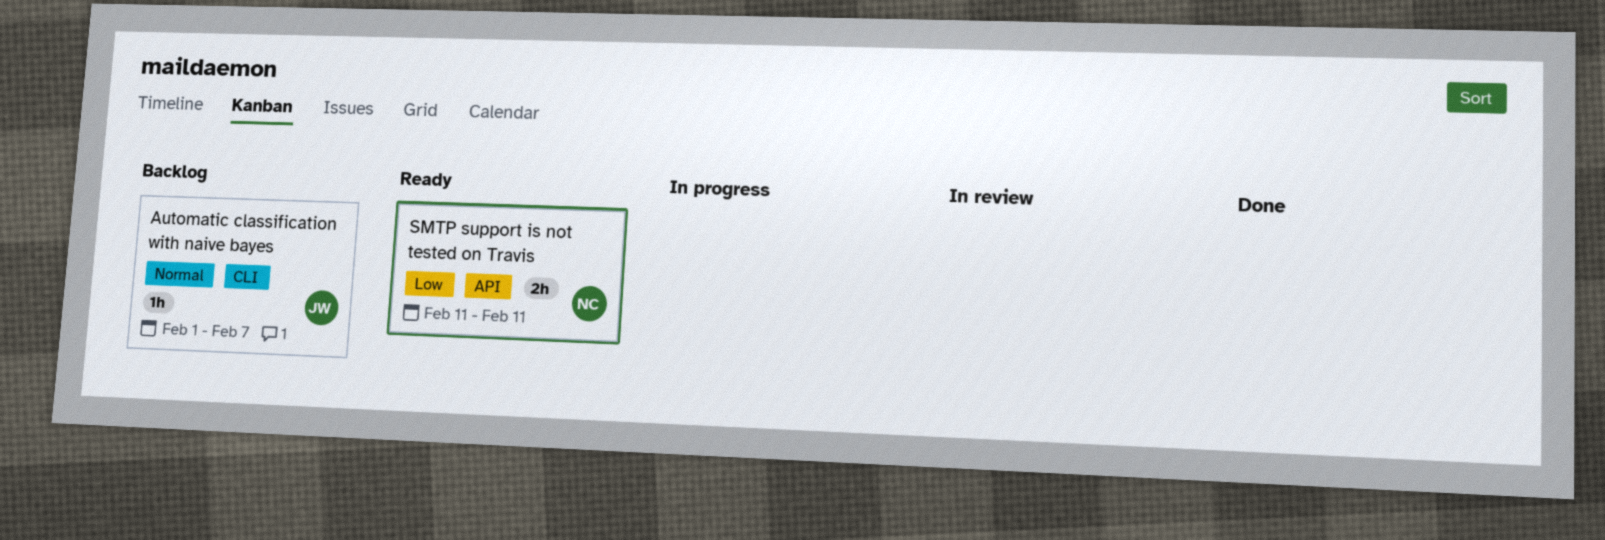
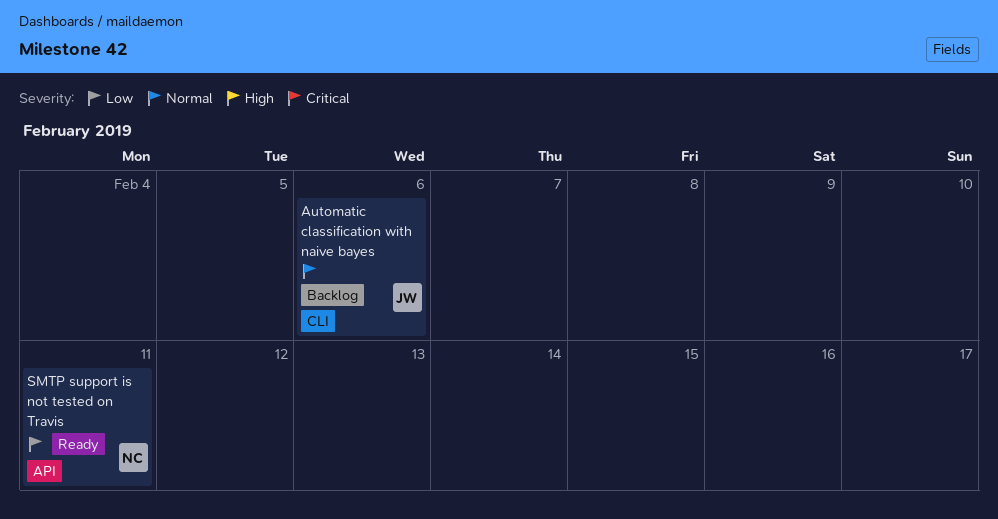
Automatic classification with naive bayes, due: Feb 7 -> Feb 6

